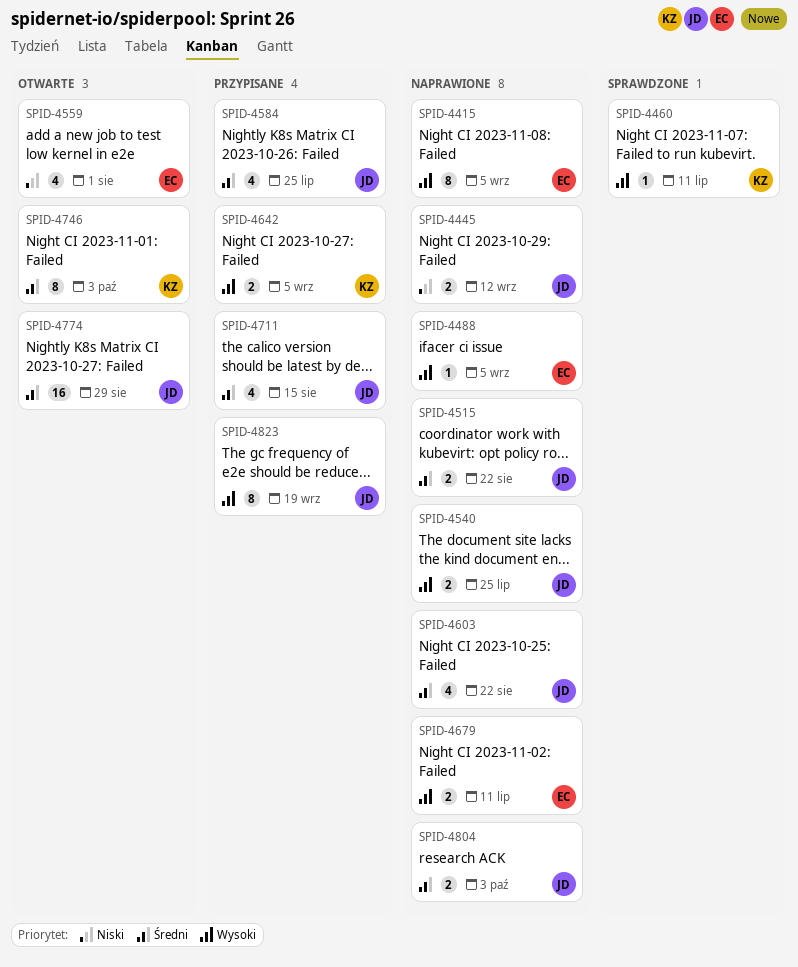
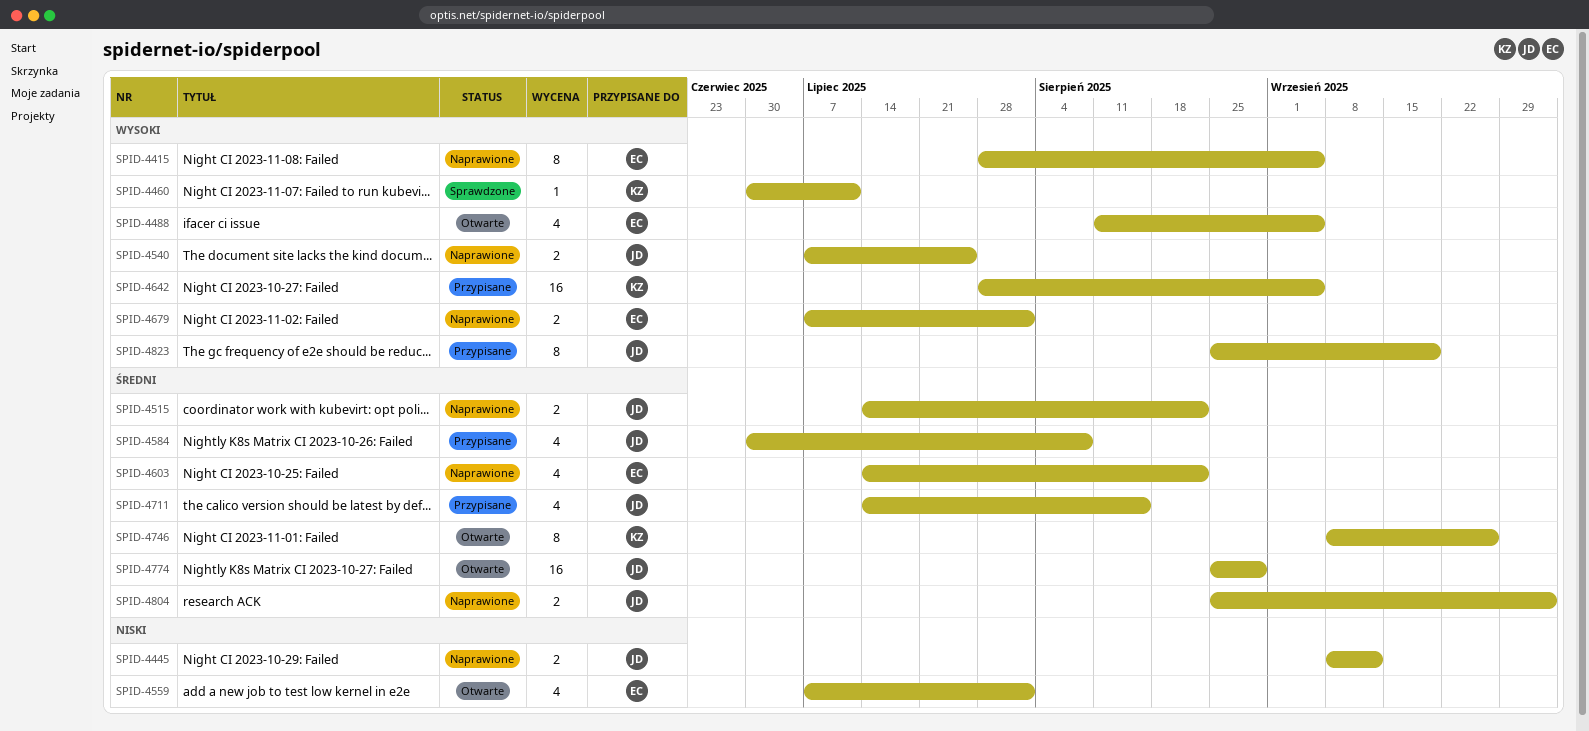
SPID-4488, status: Naprawione -> Otwarte
SPID-4488, estimate: 1 -> 4
SPID-4584, due: Jul 25 -> Aug 8
SPID-4603, owner: JD -> EC
SPID-4642, estimate: 2 -> 16
SPID-4679, due: Jul 11 -> Aug 1
SPID-4746, due: Oct 3 -> Sep 26

